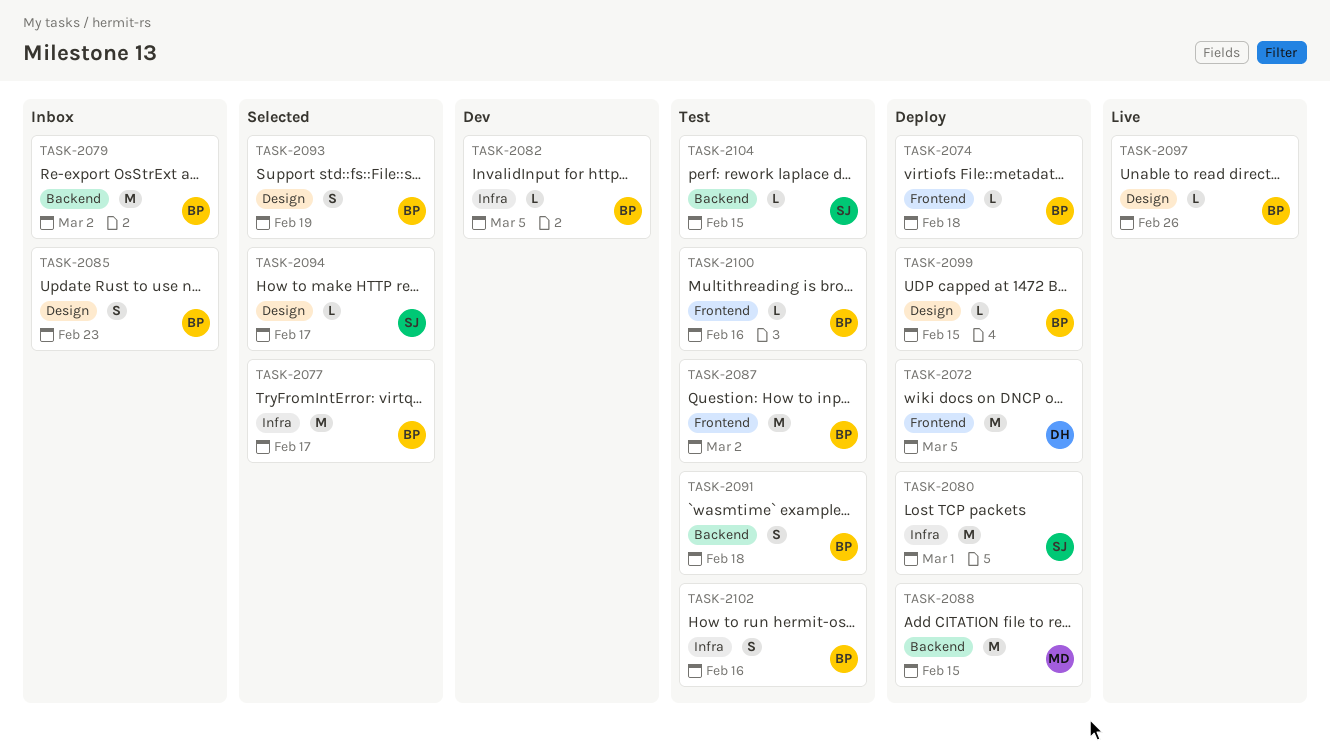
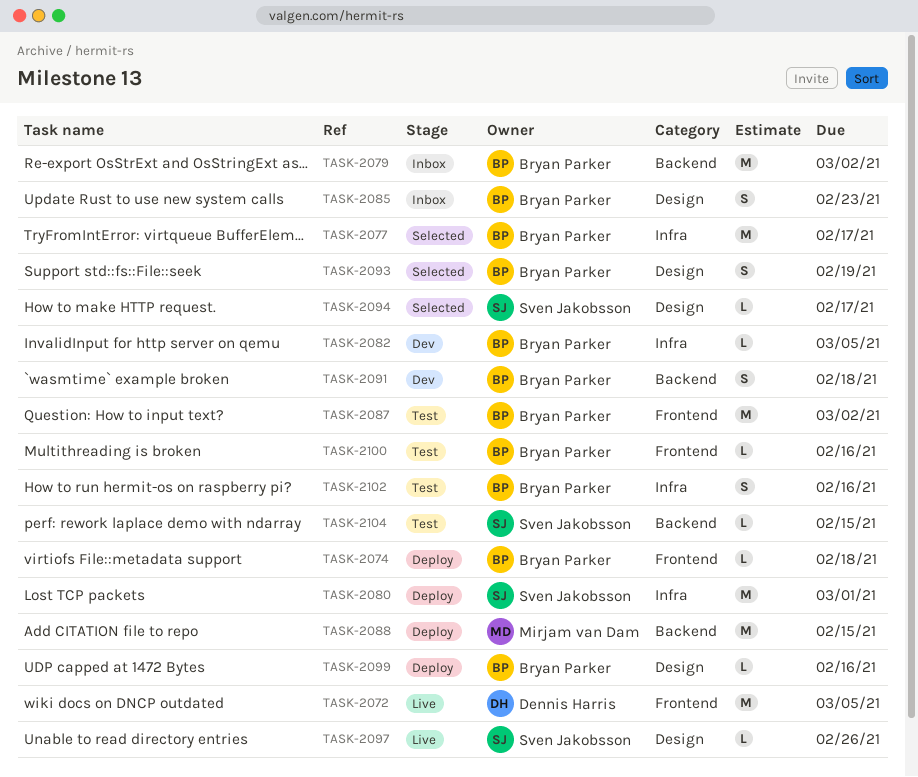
TASK-2072, status: Deploy -> Live
TASK-2091, status: Test -> Dev
TASK-2097, owner: Bryan Parker -> Sven Jakobsson
TASK-2099, due: Feb 15 -> Feb 16

